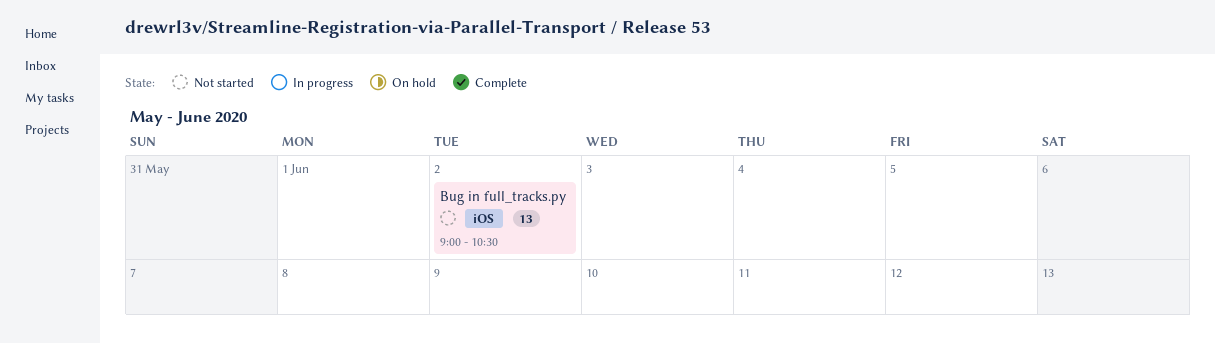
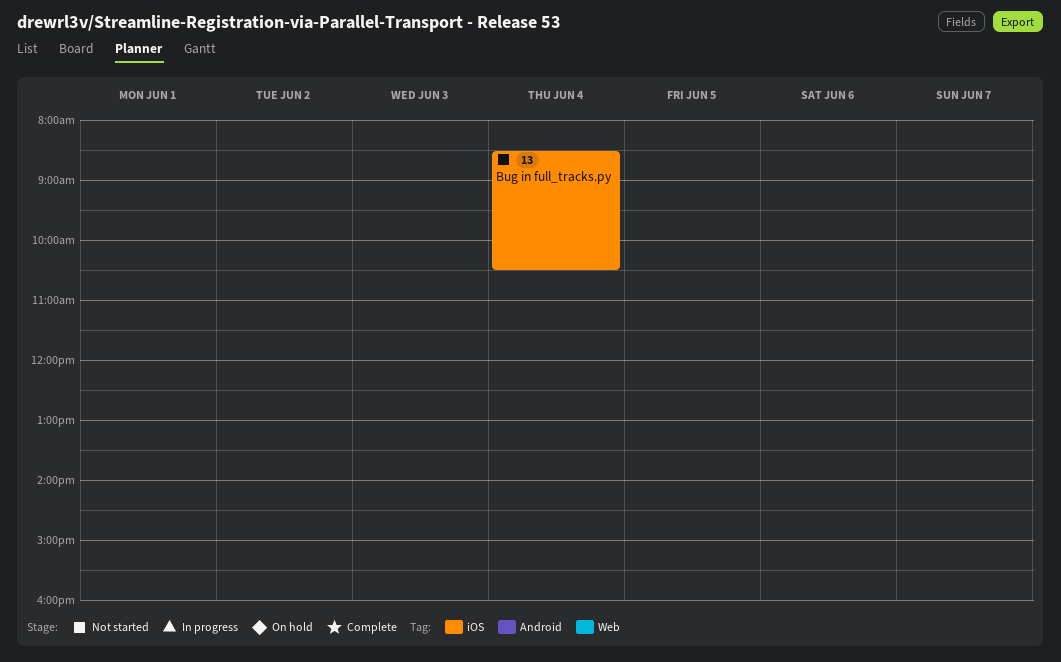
Bug in full_tracks.py, day: Jun 2 -> Jun 4
Bug in full_tracks.py, begins: 09:00 -> 08:30

